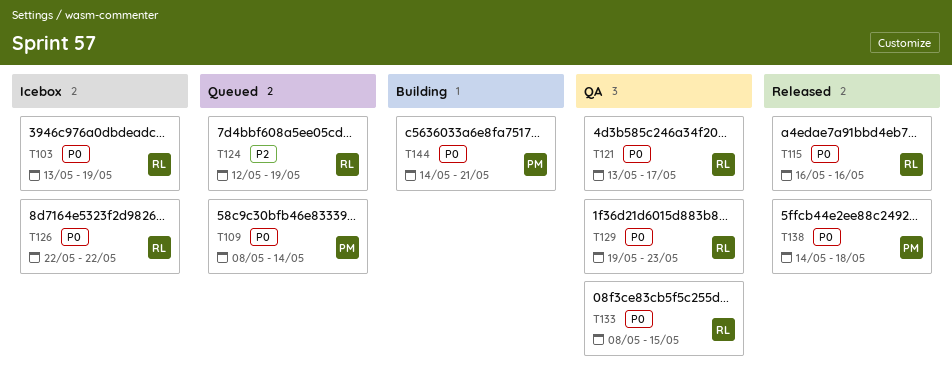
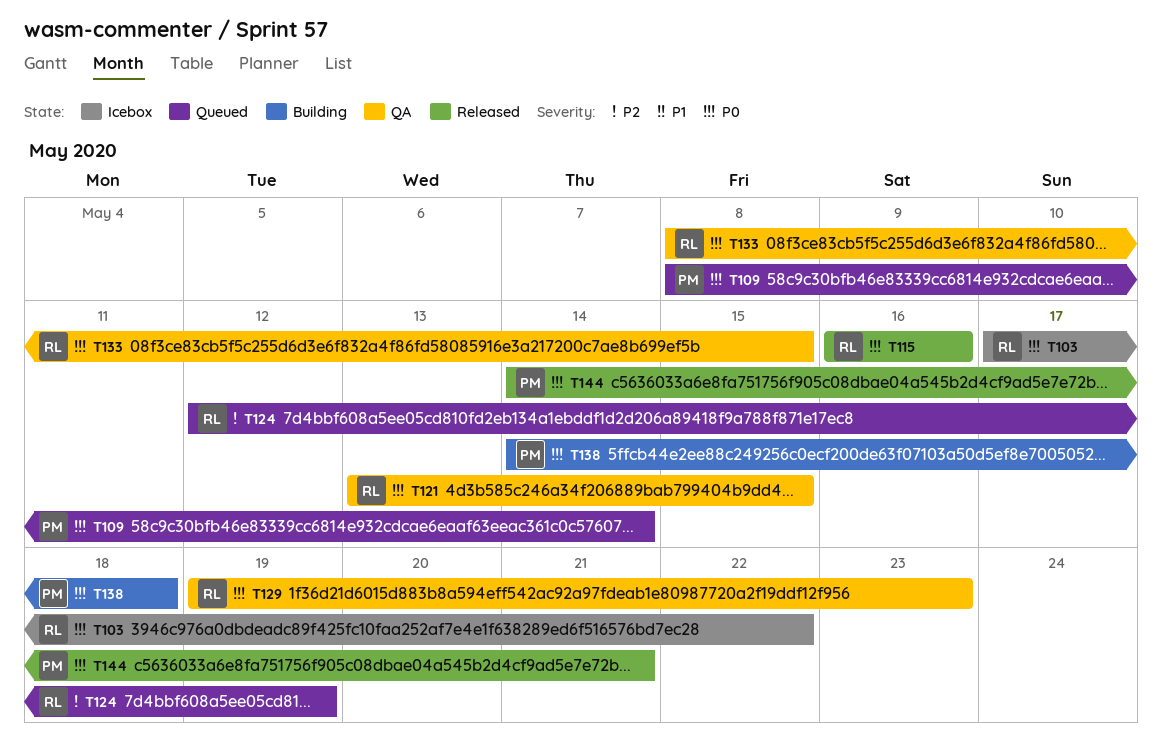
T103, start: May 13 -> May 17
T103, due: May 19 -> May 22
T121, due: May 17 -> May 15
T126: present -> none
T138, status: Released -> Building
T144, status: Building -> Released

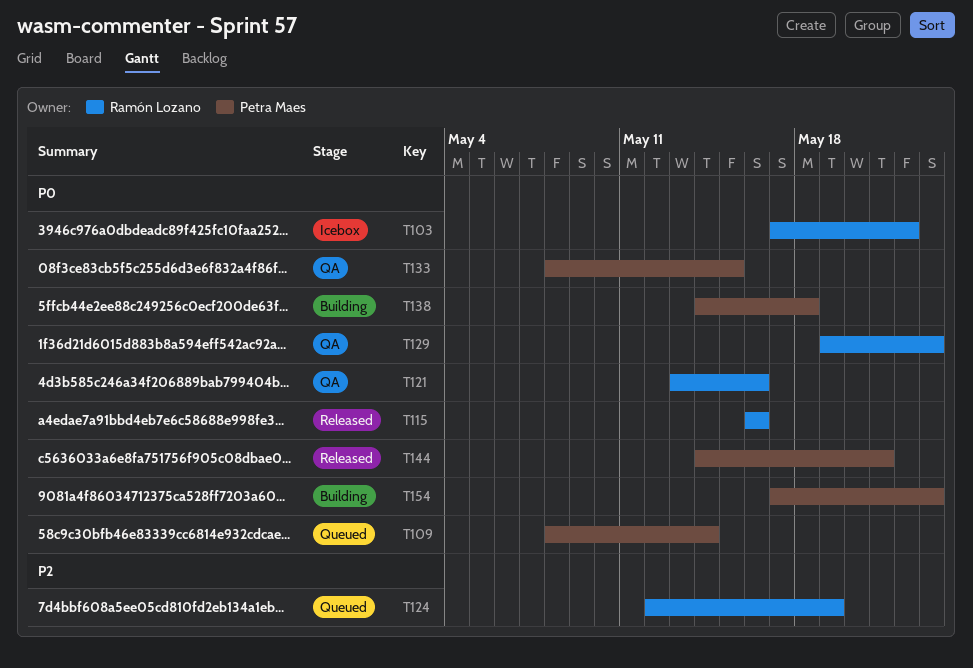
T121, due: May 15 -> May 16
T133, owner: Ramón Lozano -> Petra Maes
T154: none -> present

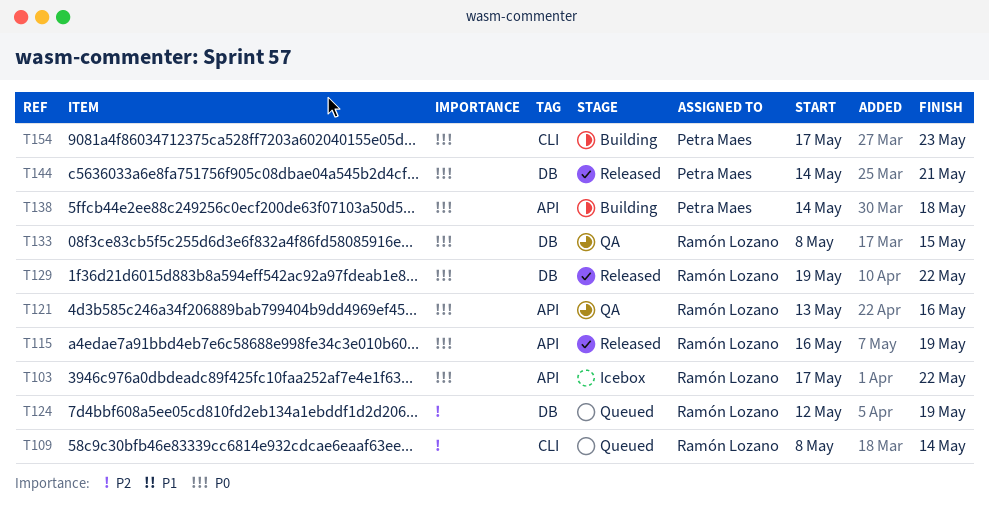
T109, owner: Petra Maes -> Ramón Lozano
T109, priority: P0 -> P2
T115, due: May 16 -> May 19
T129, status: QA -> Released
T129, due: May 23 -> May 22
T133, owner: Petra Maes -> Ramón Lozano

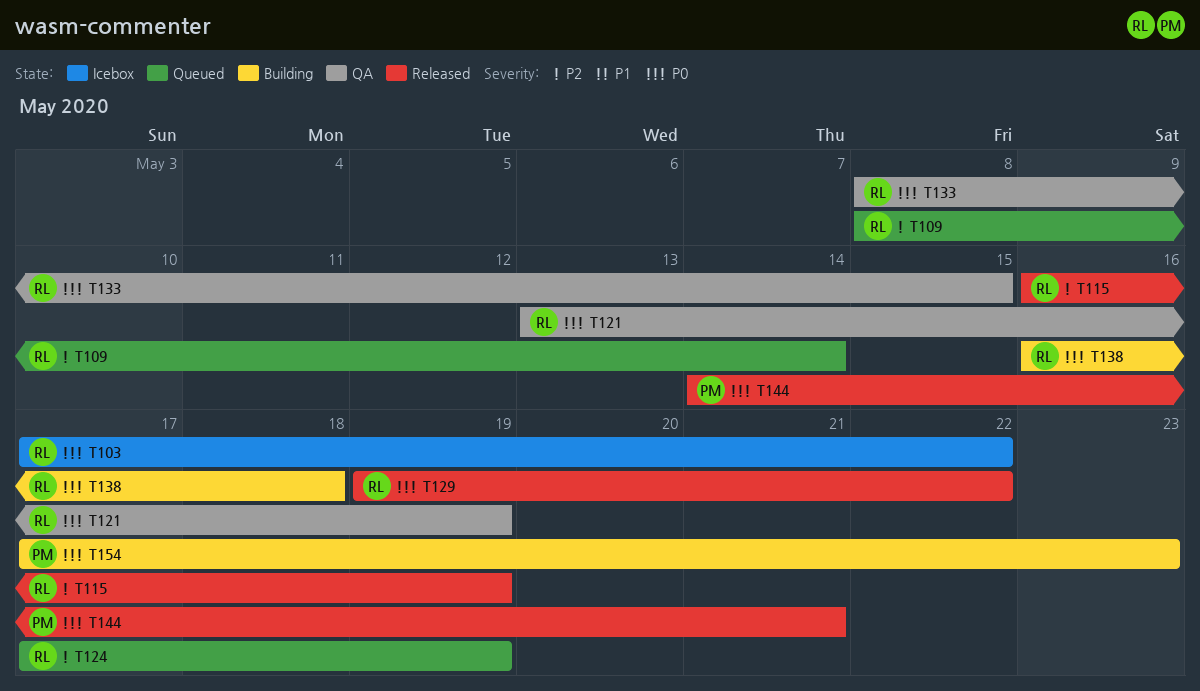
T115, priority: P0 -> P2
T121, due: May 16 -> May 19
T124, start: May 12 -> May 17
T138, owner: Petra Maes -> Ramón Lozano
T138, start: May 14 -> May 16

